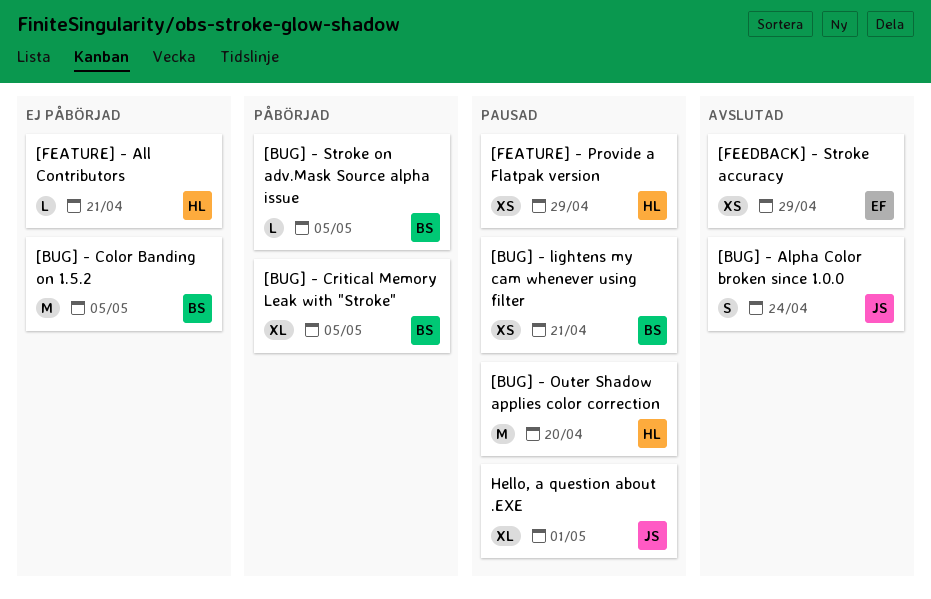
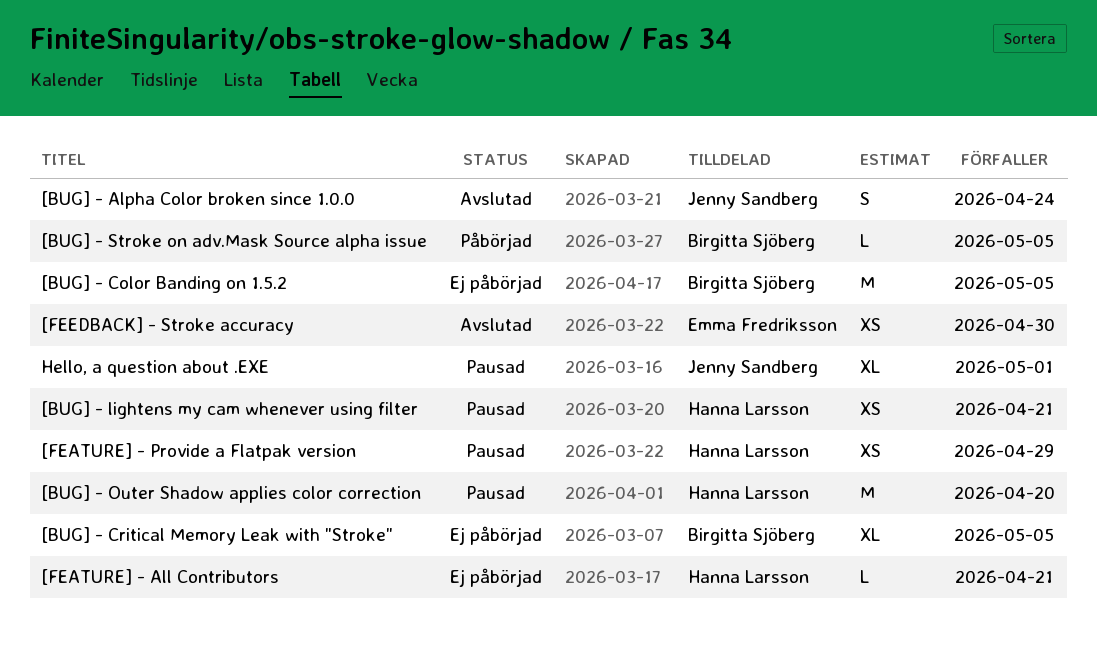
[BUG] - Critical Memory Leak with "Stroke", status: Påbörjad -> Ej påbörjad
[BUG] - lightens my cam whenever using filter, owner: Birgitta Sjöberg -> Hanna Larsson
[FEEDBACK] - Stroke accuracy, due: Apr 29 -> Apr 30

